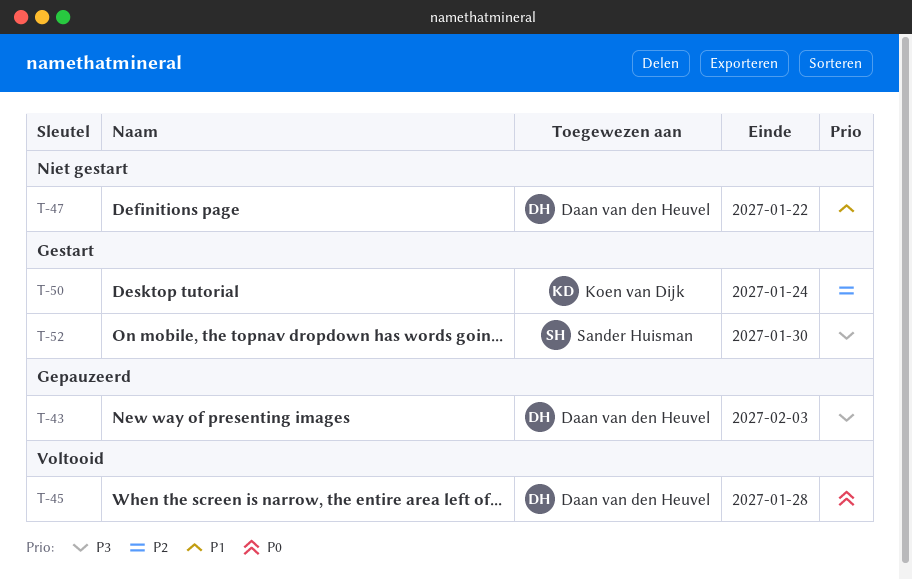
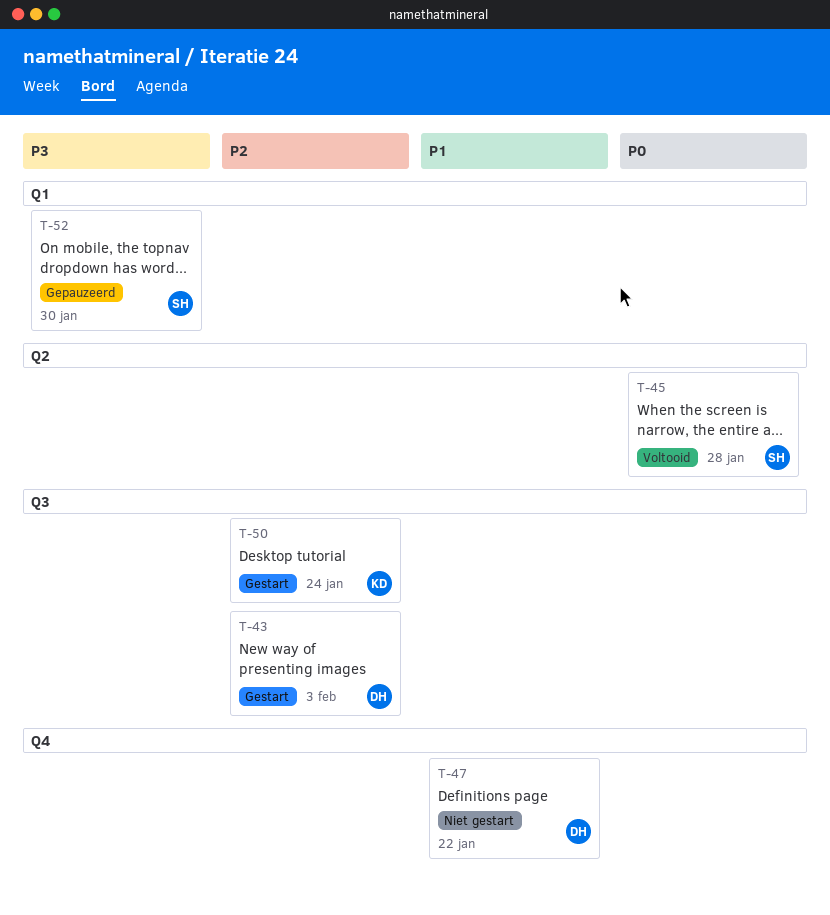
T-43, status: Gepauzeerd -> Gestart
T-43, priority: P3 -> P2
T-45, owner: Daan van den Heuvel -> Sander Huisman
T-52, status: Gestart -> Gepauzeerd

